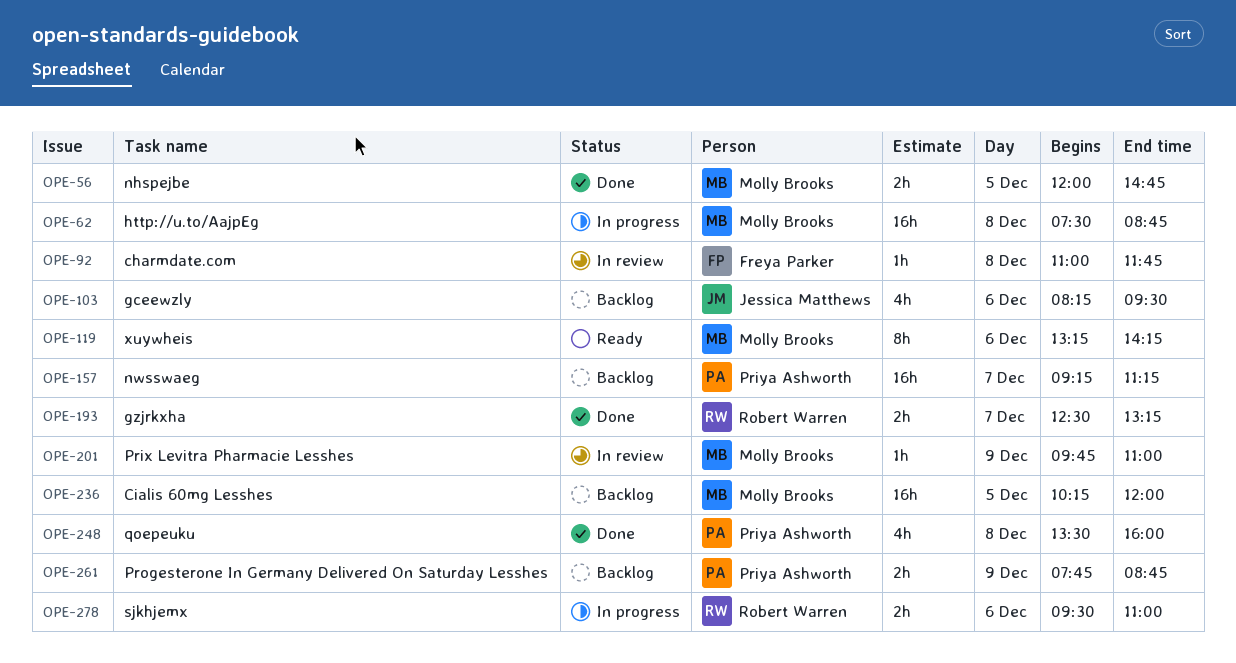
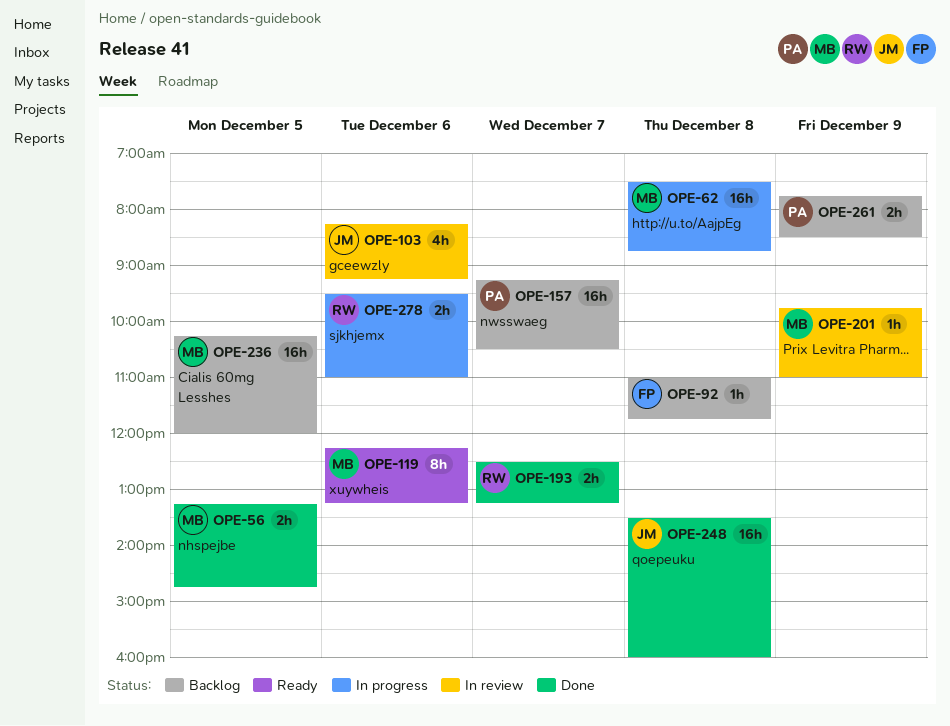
OPE-56, begins: 12:00 -> 13:15
OPE-92, status: In review -> Backlog
OPE-103, status: Backlog -> In review
OPE-103, ends: 09:30 -> 09:15
OPE-119, begins: 13:15 -> 12:15
OPE-119, ends: 14:15 -> 13:15
OPE-157, ends: 11:15 -> 10:30
OPE-248, owner: Priya Ashworth -> Jessica Matthews
OPE-248, estimate: 4h -> 16h
OPE-261, ends: 08:45 -> 08:30

